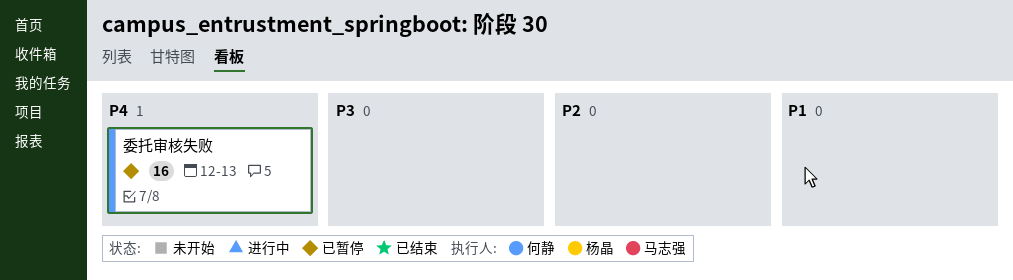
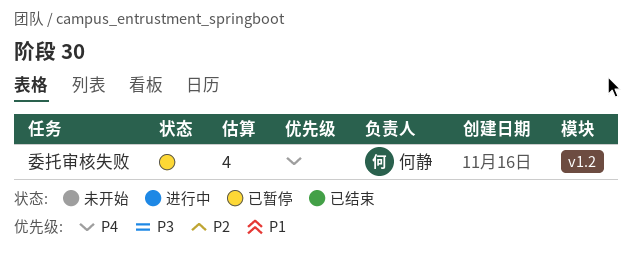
委托审核失败, estimate: 16 -> 4

